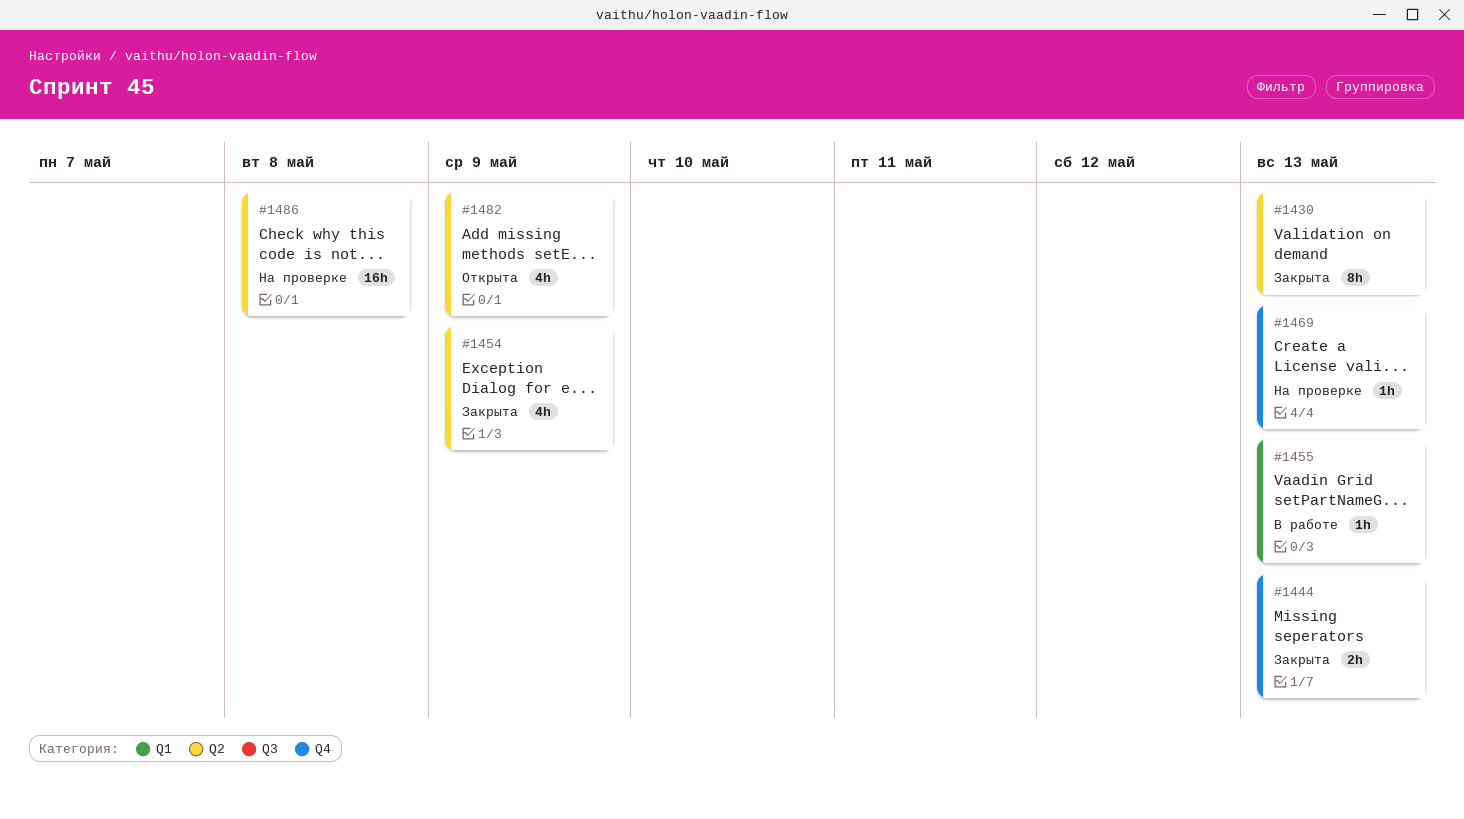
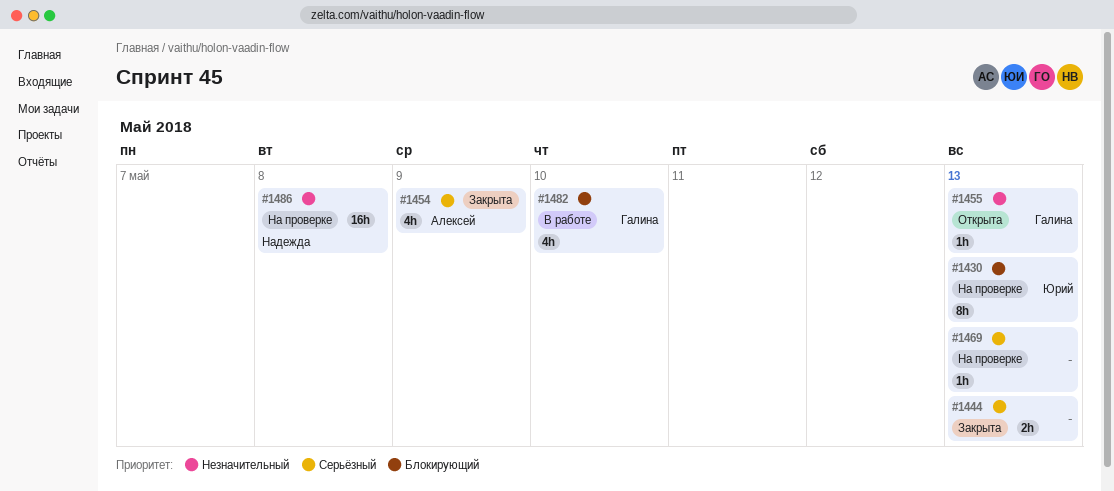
#1430, status: Закрыта -> На проверке
#1455, status: В работе -> Открыта
#1482, status: Открыта -> В работе
#1482, due: May 9 -> May 10

